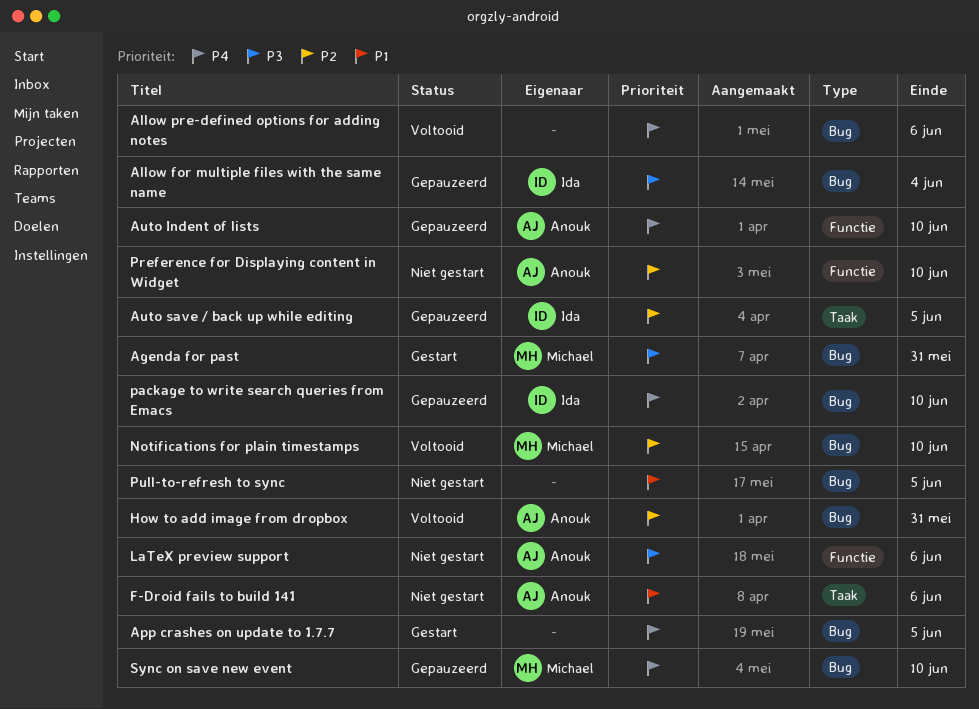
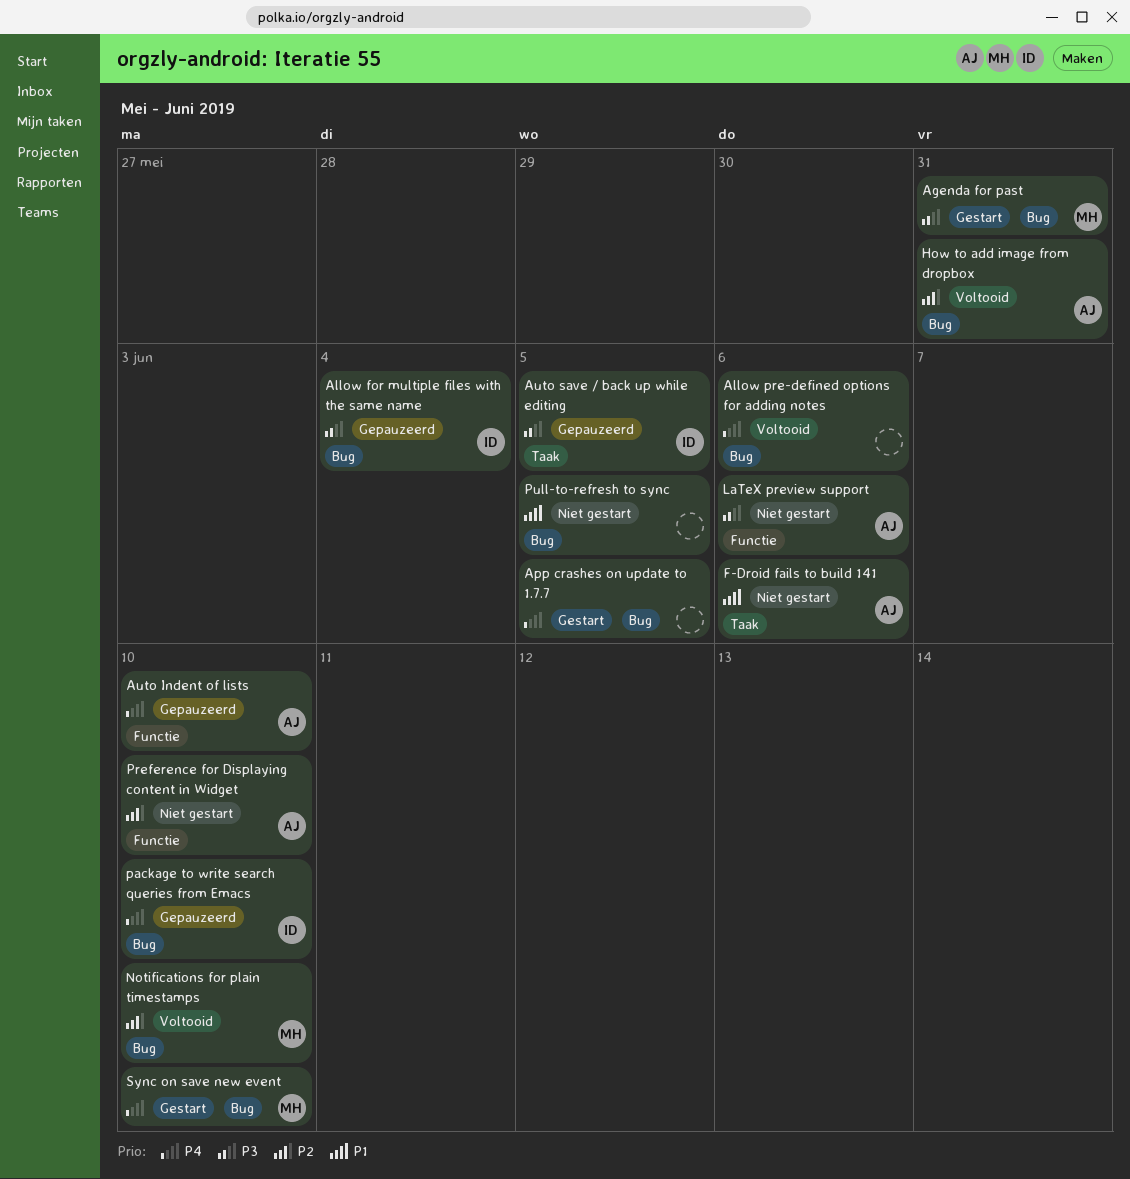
Auto save / back up while editing, priority: P2 -> P3
Sync on save new event, status: Gepauzeerd -> Gestart

